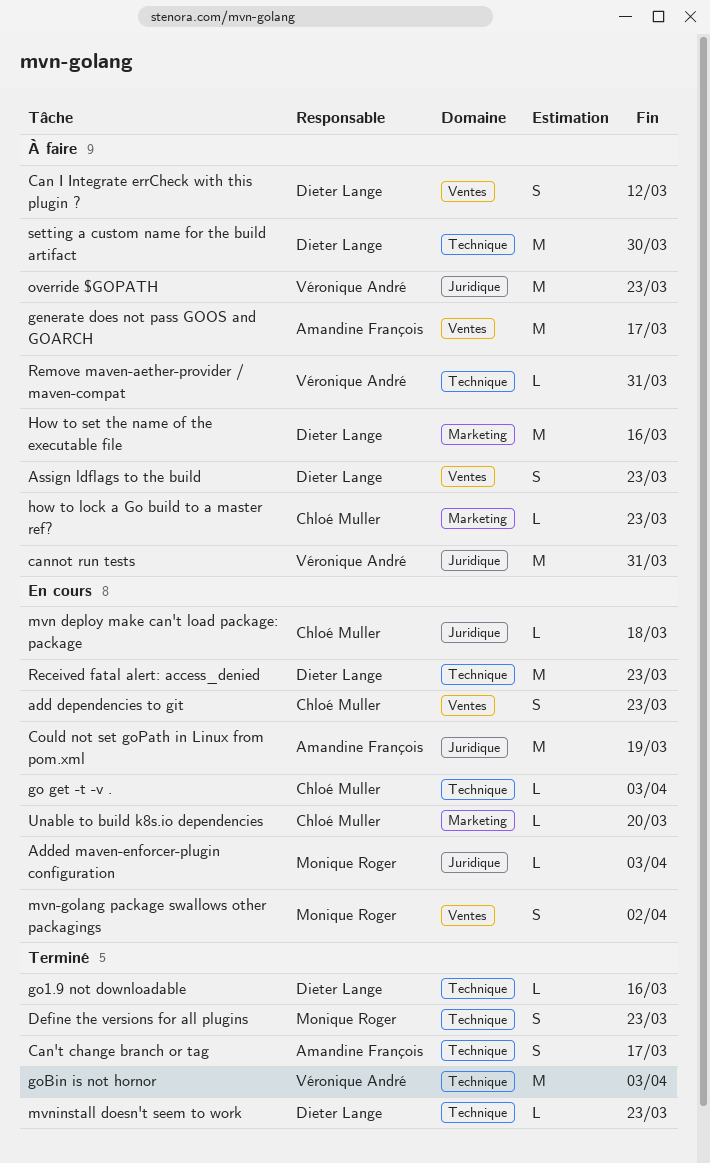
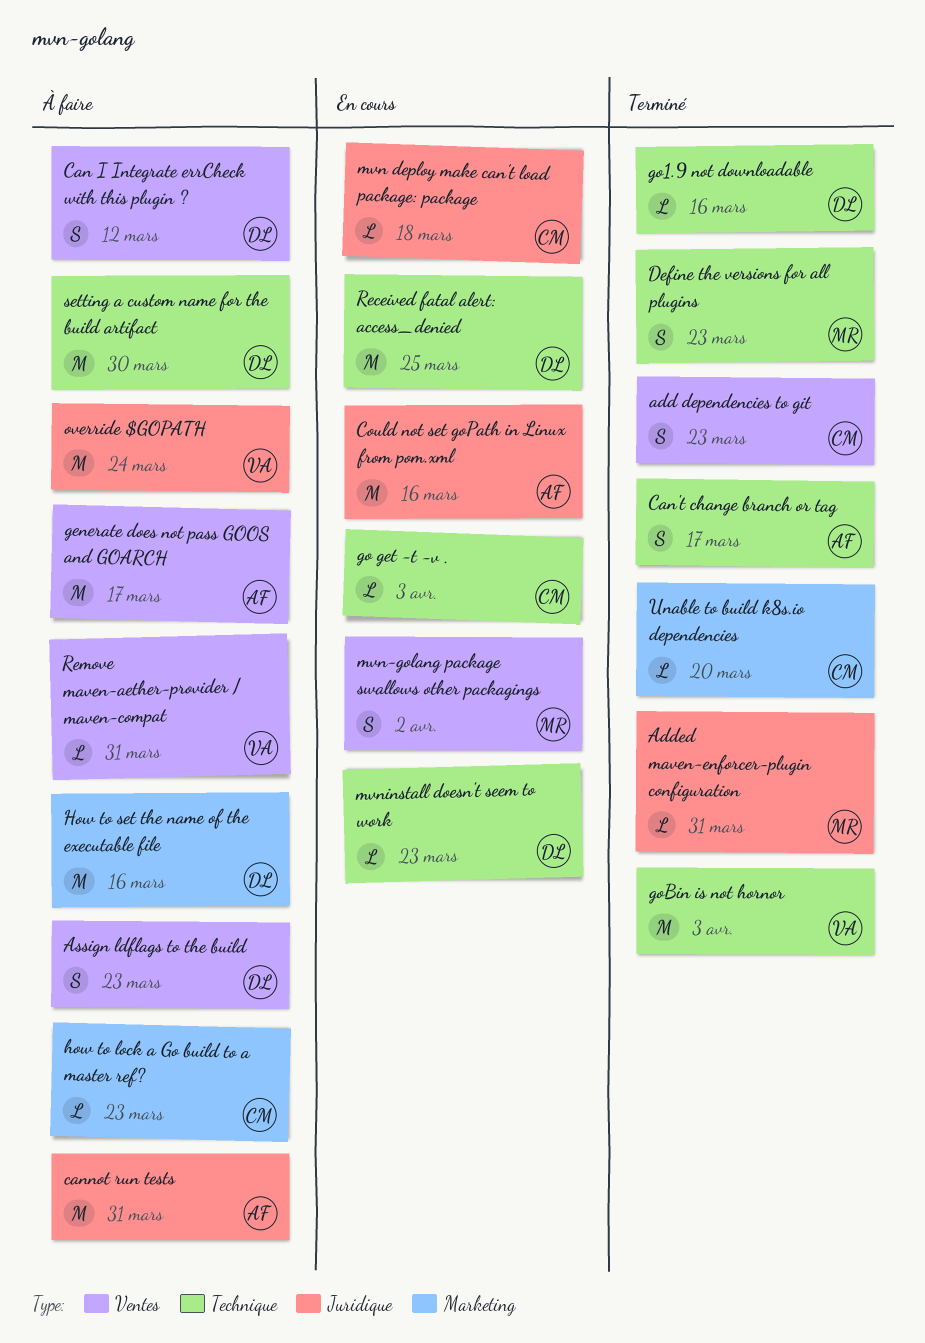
add dependencies to git, status: En cours -> Terminé
Added maven-enforcer-plugin configuration, status: En cours -> Terminé
Added maven-enforcer-plugin configuration, due: Apr 3 -> Mar 31
cannot run tests, owner: Véronique André -> Amandine François
Could not set goPath in Linux from pom.xml, due: Mar 19 -> Mar 16
mvninstall doesn't seem to work, status: Terminé -> En cours
override $GOPATH, due: Mar 23 -> Mar 24
Received fatal alert: access_denied, due: Mar 23 -> Mar 25
Remove maven-aether-provider / maven-compat, label: Technique -> Ventes
Unable to build k8s.io dependencies, status: En cours -> Terminé

